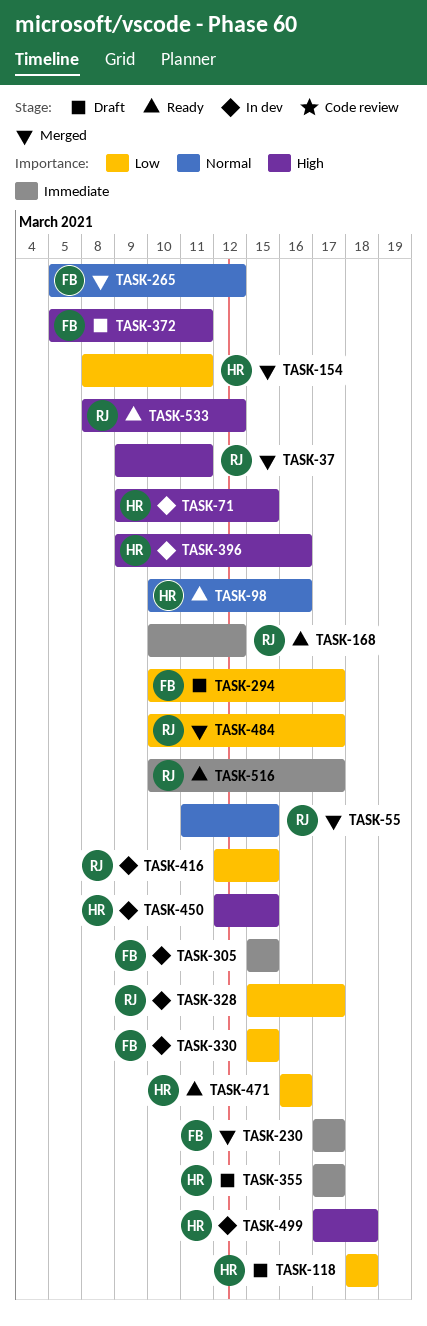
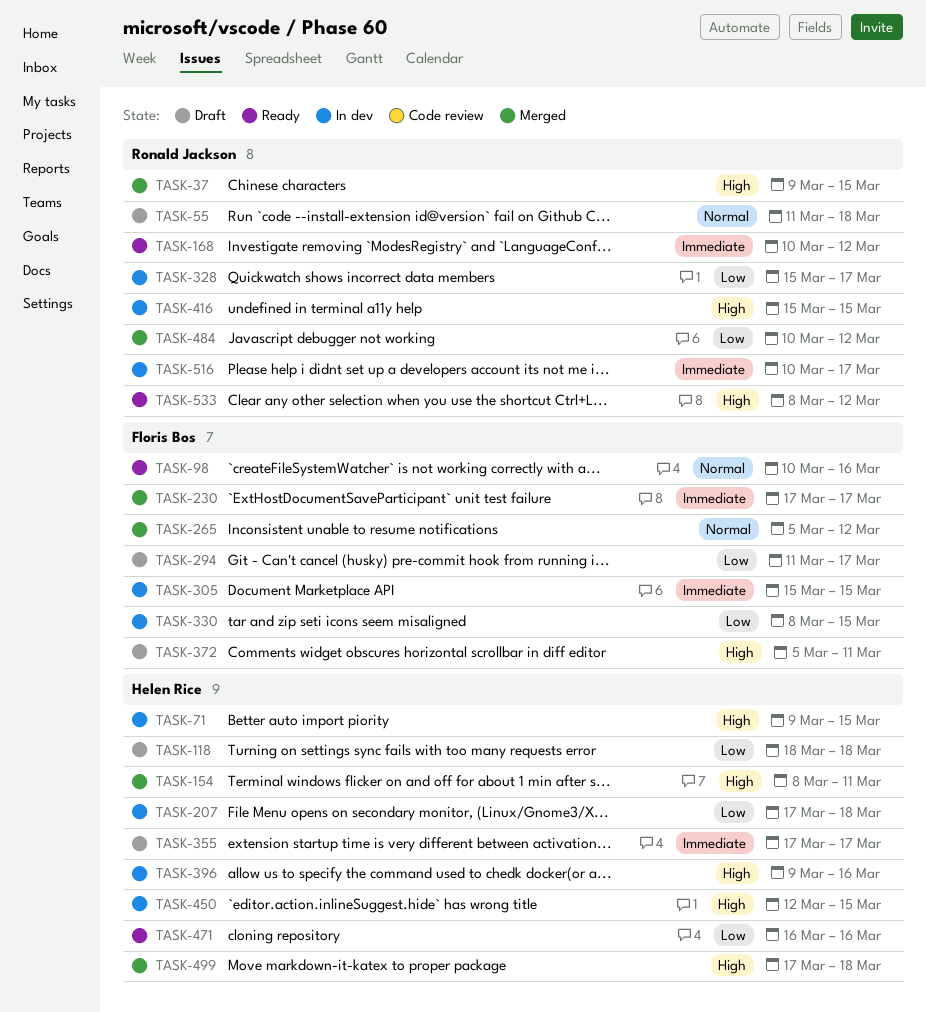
TASK-37, due: Mar 11 -> Mar 15
TASK-55, status: Merged -> Draft
TASK-55, due: Mar 15 -> Mar 18
TASK-98, owner: Helen Rice -> Floris Bos
TASK-154, priority: Low -> High
TASK-207: none -> present
TASK-294, start: Mar 10 -> Mar 11
TASK-330, start: Mar 15 -> Mar 8
TASK-416, priority: Low -> High
TASK-416, start: Mar 12 -> Mar 15
TASK-484, due: Mar 17 -> Mar 12
TASK-499, status: In dev -> Merged
TASK-516, status: Ready -> In dev

